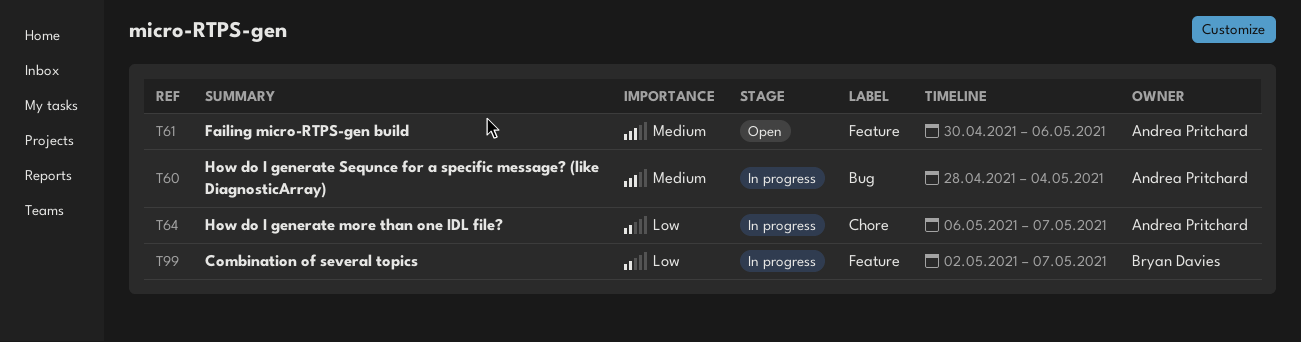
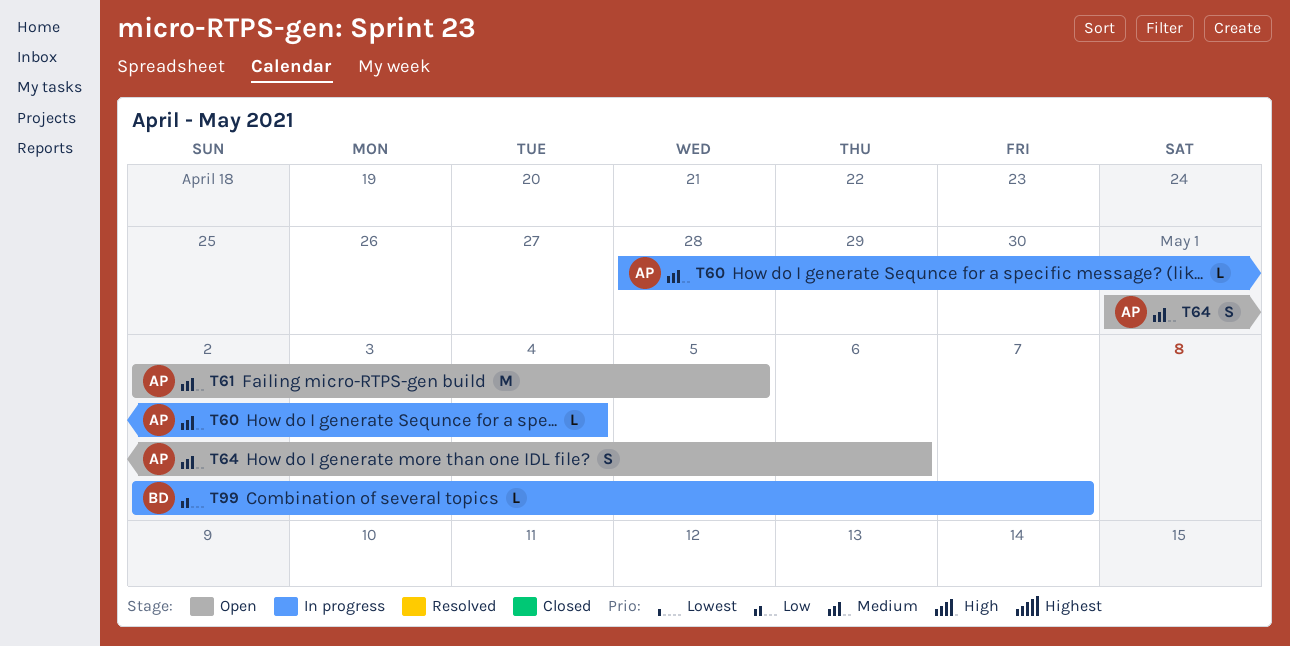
T61, start: Apr 30 -> May 2
T61, due: May 6 -> May 5
T64, status: In progress -> Open
T64, priority: Low -> Medium
T64, start: May 6 -> May 1
T64, due: May 7 -> May 6

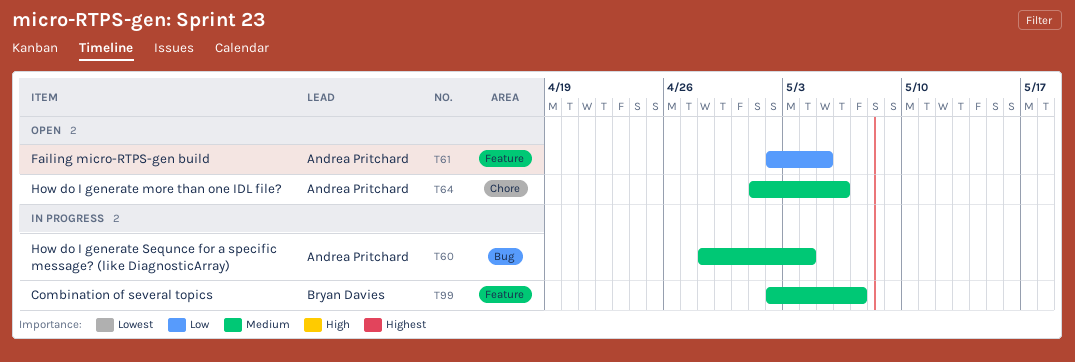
T61, priority: Medium -> Low
T99, priority: Low -> Medium

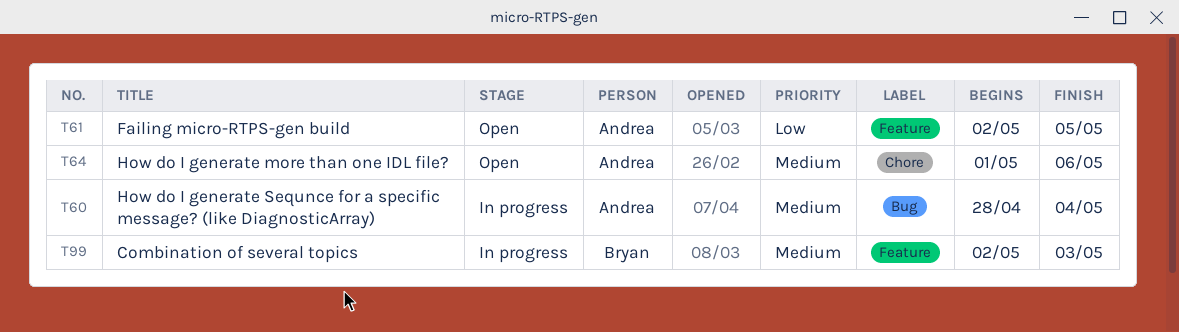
T99, due: May 7 -> May 3

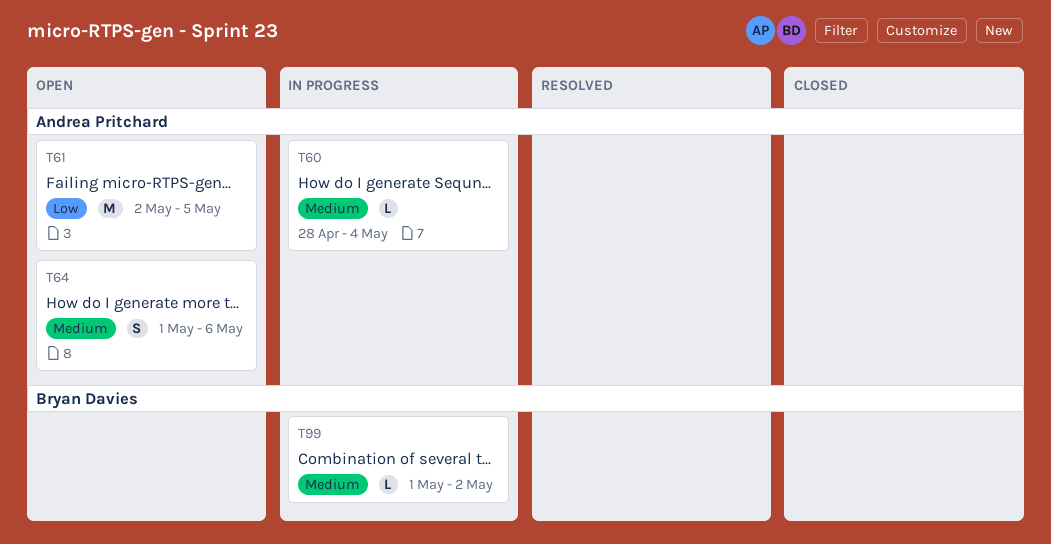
T99, start: May 2 -> May 1
T99, due: May 3 -> May 2

